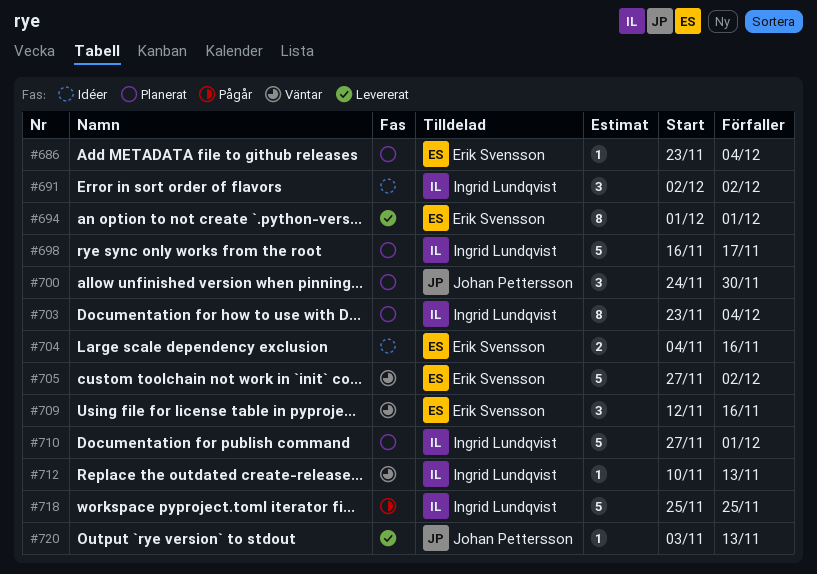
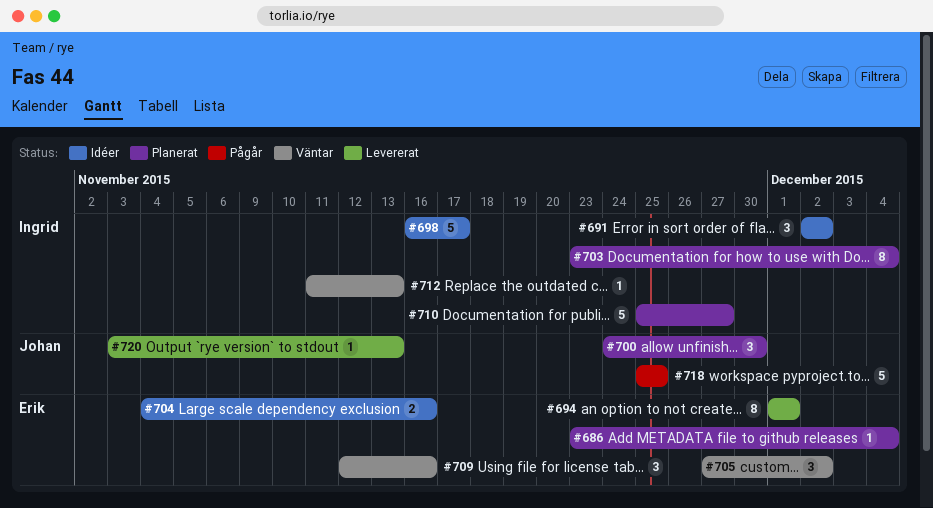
#698, status: Planerat -> Idéer
#705, estimate: 5 -> 3
#710, start: Nov 27 -> Nov 25
#710, due: Dec 1 -> Nov 27
#712, start: Nov 10 -> Nov 11
#718, owner: Ingrid Lundqvist -> Johan Pettersson

